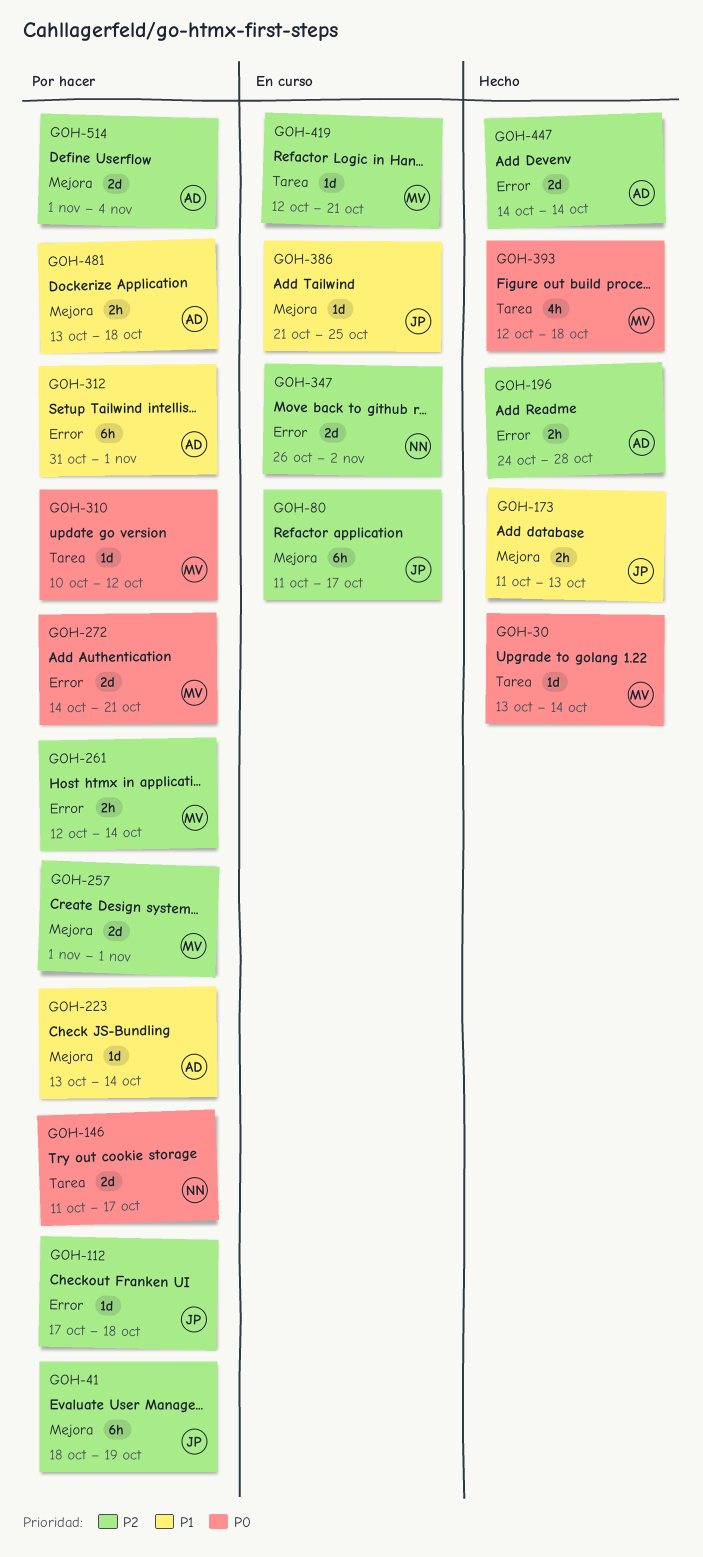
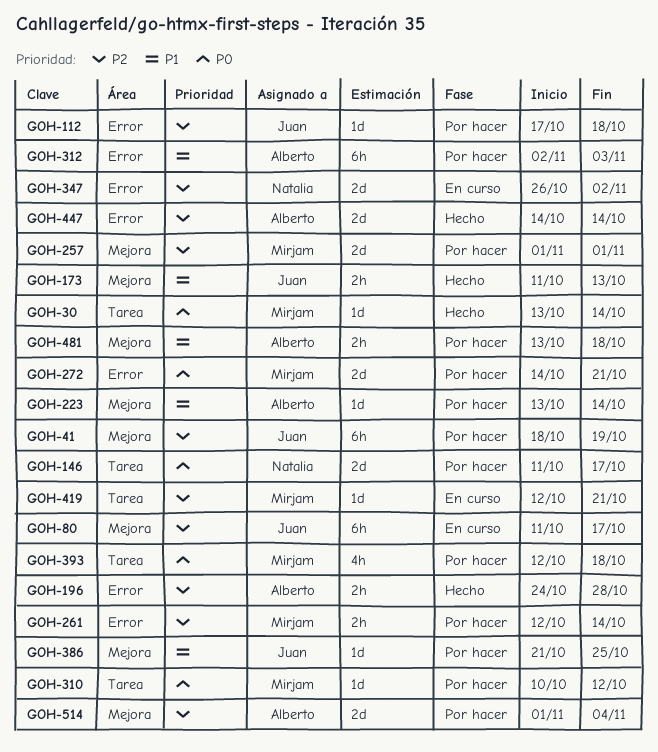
GOH-312, start: Oct 31 -> Nov 2
GOH-312, due: Nov 1 -> Nov 3
GOH-386, status: En curso -> Por hacer
GOH-393, status: Hecho -> Por hacer

